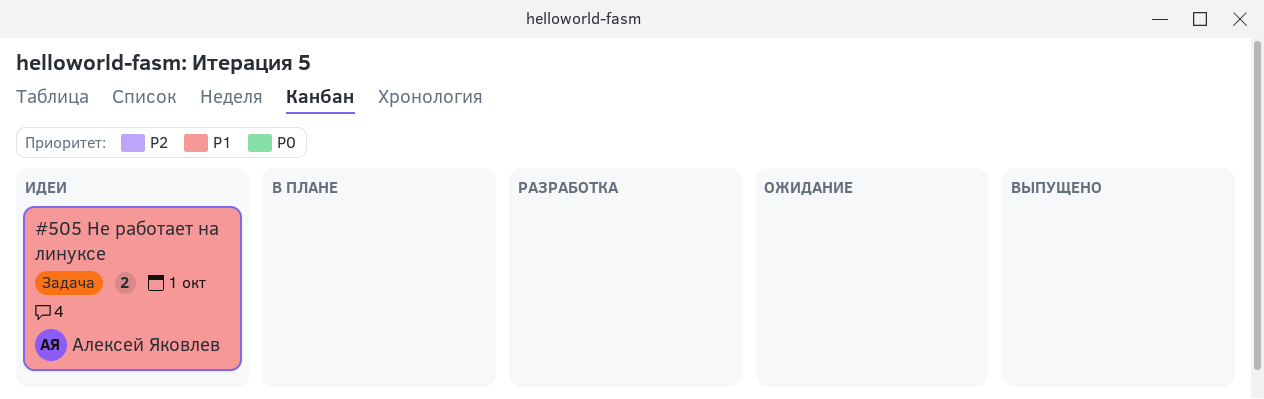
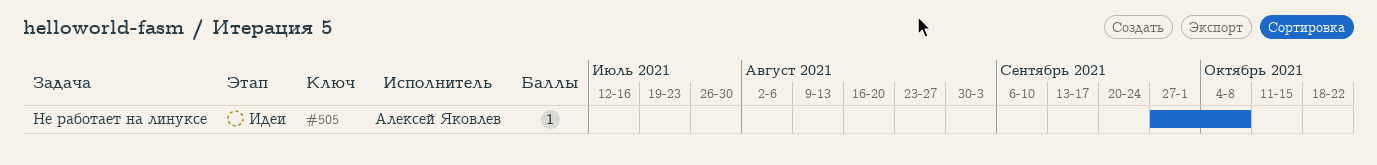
#505, estimate: 2 -> 1
#505, due: Oct 1 -> Oct 8

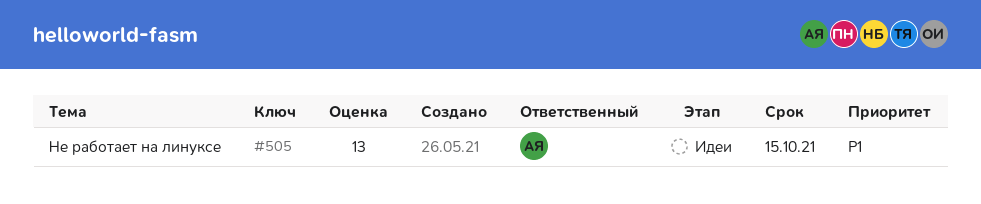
#505, estimate: 1 -> 13
#505, due: Oct 8 -> Oct 15

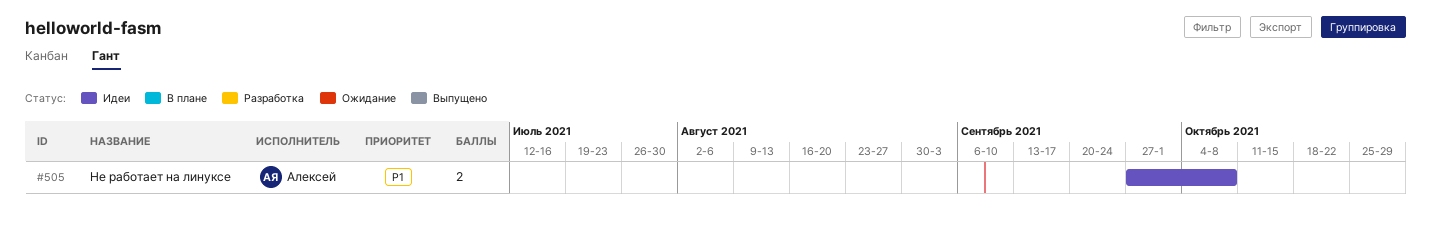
#505, estimate: 13 -> 2
#505, due: Oct 15 -> Oct 8

